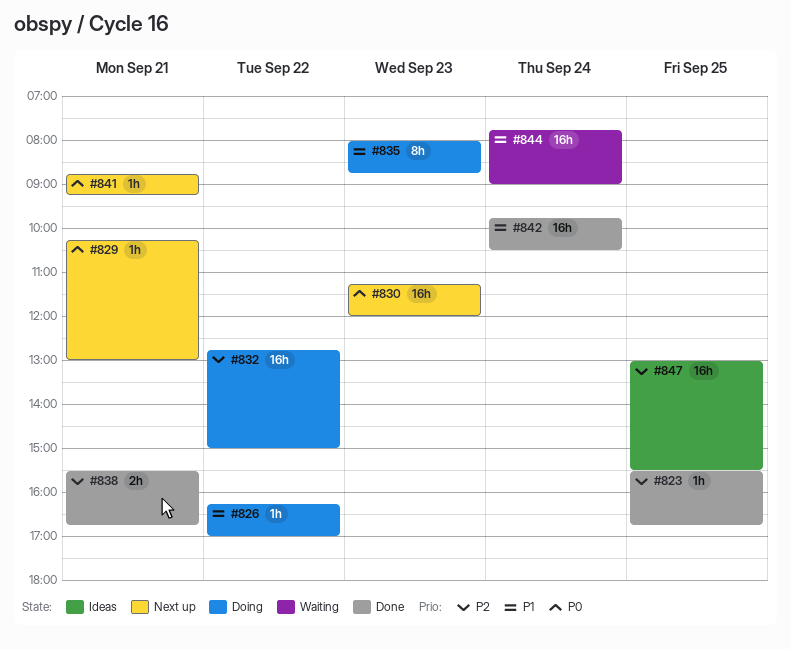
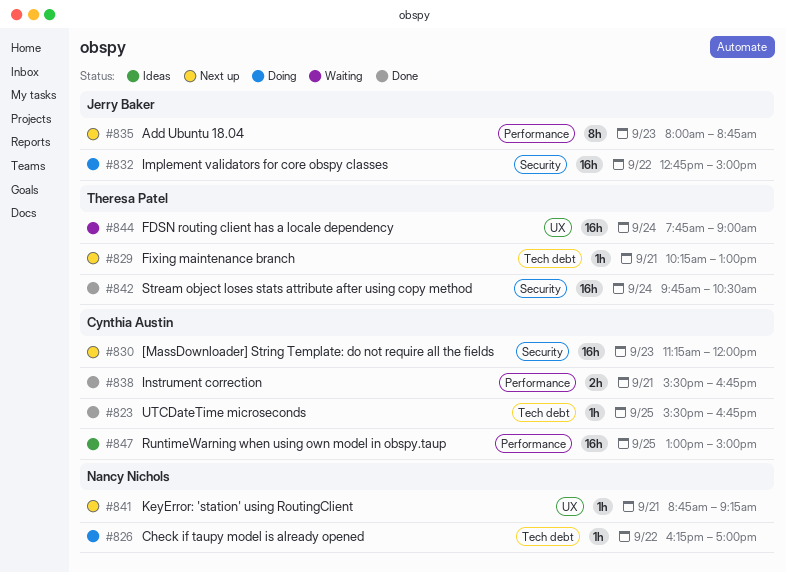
#835, status: Doing -> Next up
#847, ends: 15:30 -> 15:00

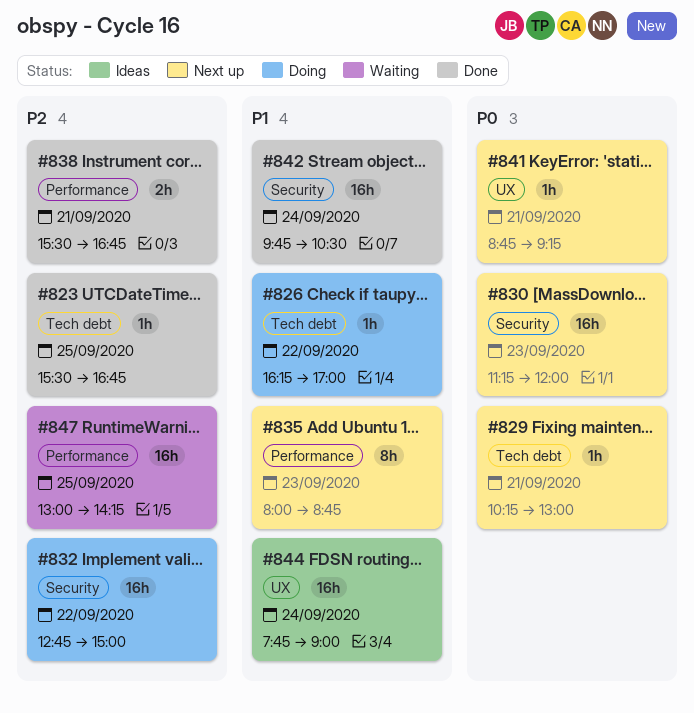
#844, status: Waiting -> Ideas
#847, status: Ideas -> Waiting
#847, ends: 15:00 -> 14:15

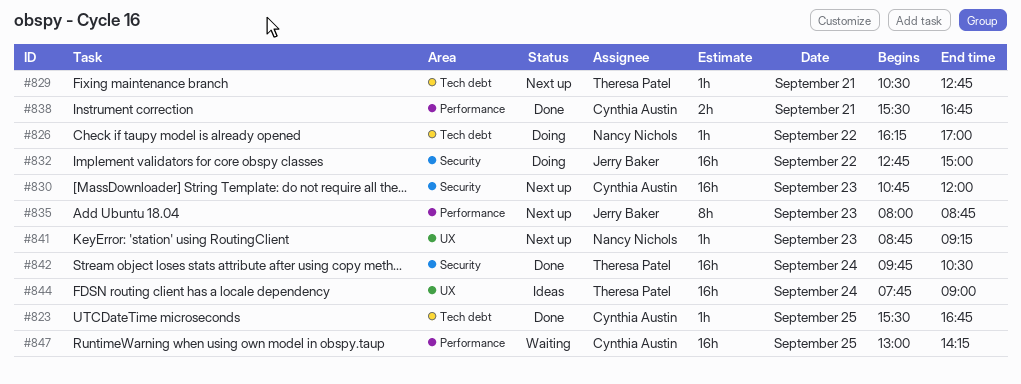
#829, begins: 10:15 -> 10:30
#829, ends: 13:00 -> 12:45
#830, begins: 11:15 -> 10:45
#841, day: Sep 21 -> Sep 23

